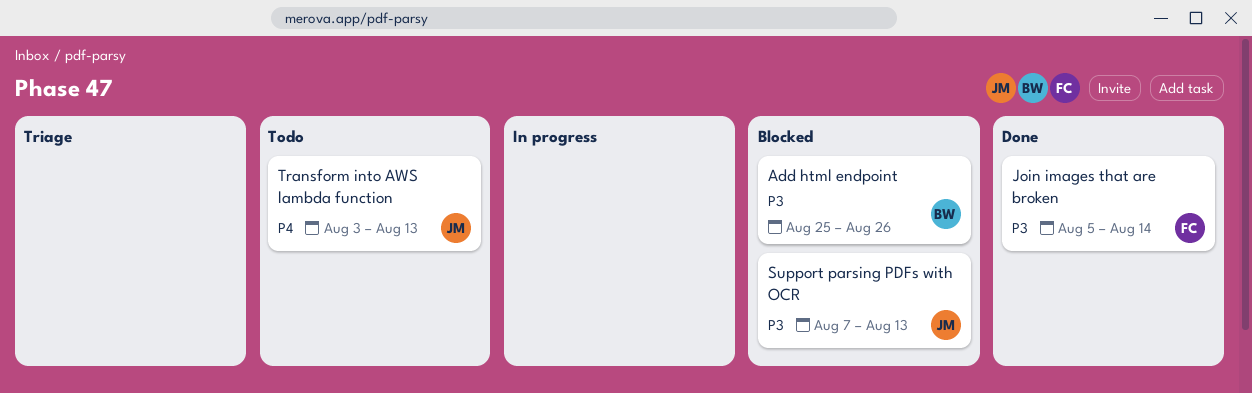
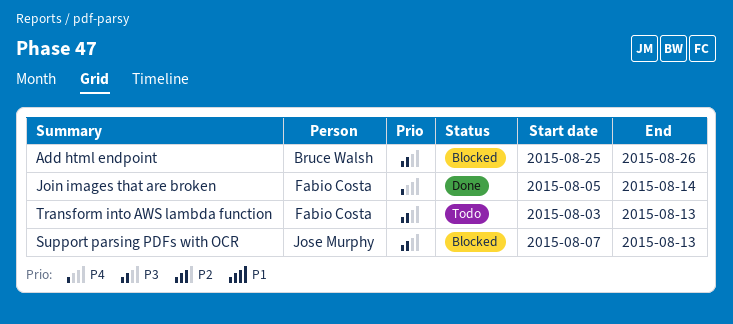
Join images that are broken, priority: P3 -> P4
Transform into AWS lambda function, owner: Jose Murphy -> Fabio Costa
Transform into AWS lambda function, priority: P4 -> P3

